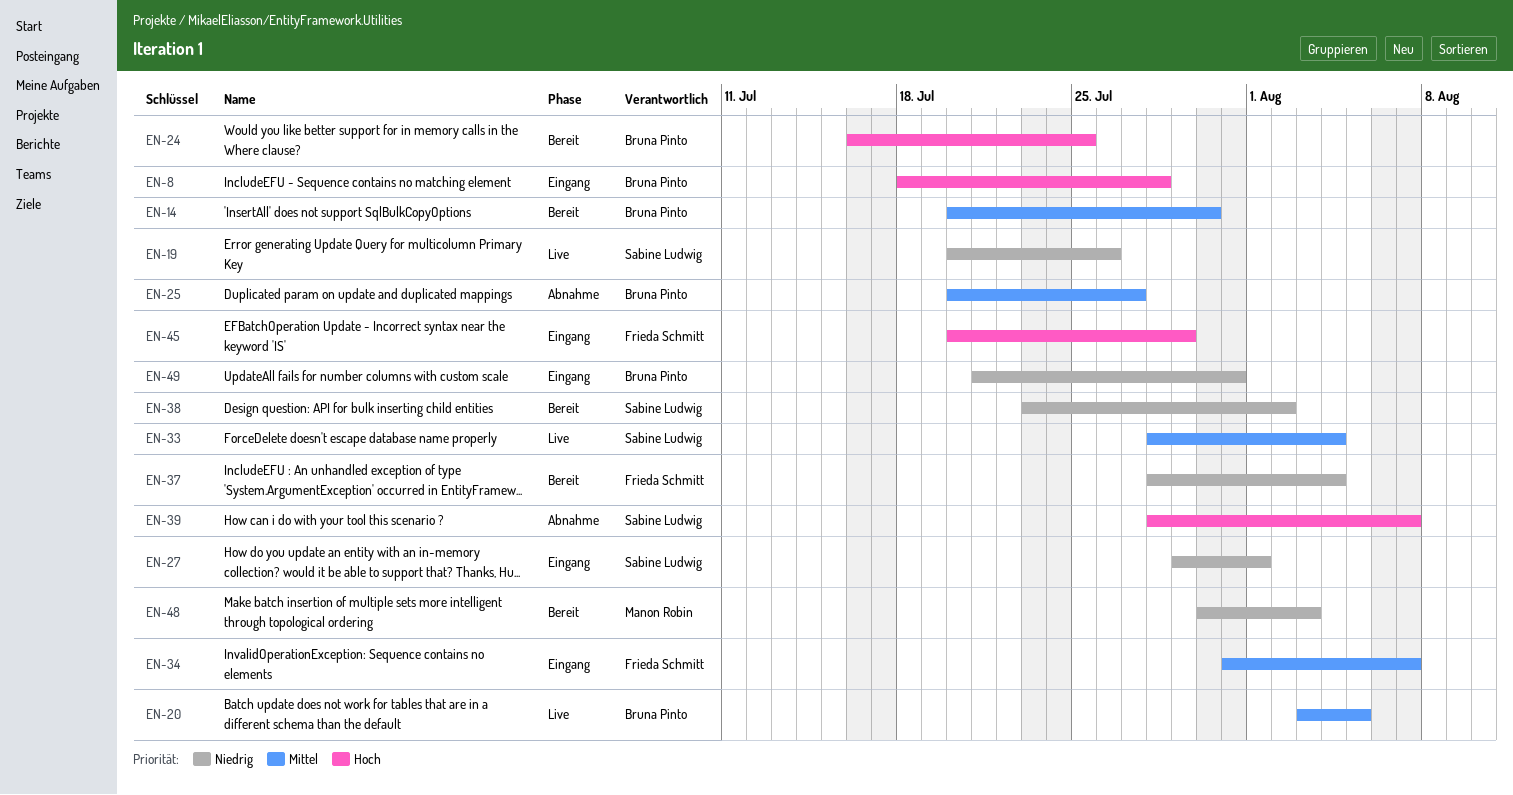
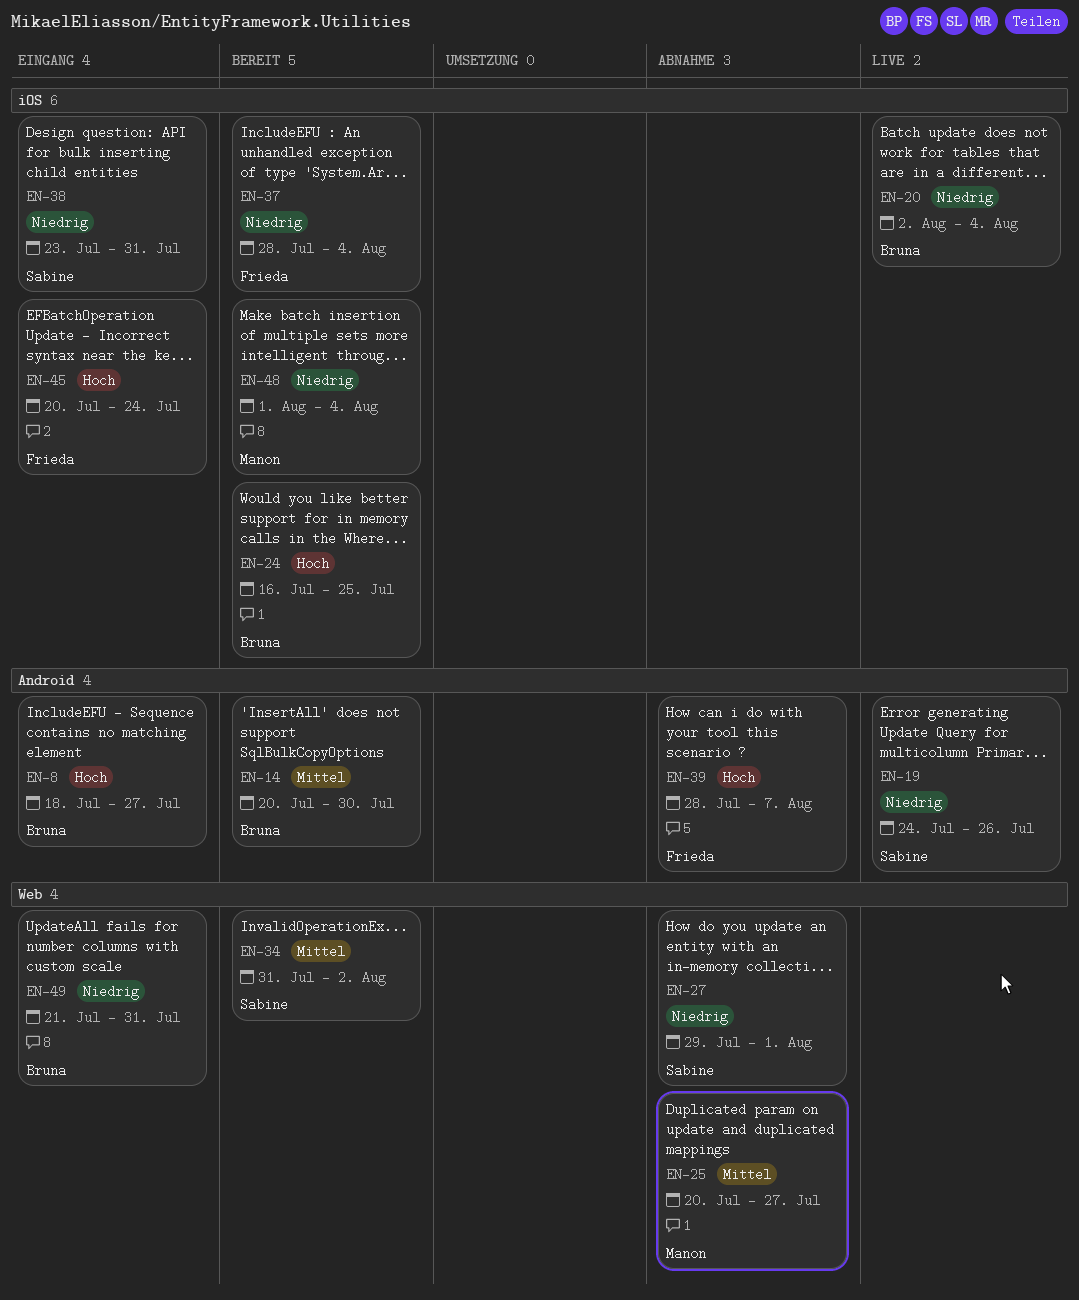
EN-8, due: Jul 28 -> Jul 27
EN-19, start: Jul 20 -> Jul 24
EN-20, priority: Mittel -> Niedrig
EN-20, start: Aug 3 -> Aug 2
EN-20, due: Aug 5 -> Aug 4
EN-25, owner: Bruna Pinto -> Manon Robin
EN-27, status: Eingang -> Abnahme
EN-33: present -> none
EN-34, status: Eingang -> Bereit
EN-34, owner: Frieda Schmitt -> Sabine Ludwig
EN-34, due: Aug 7 -> Aug 2
EN-38, status: Bereit -> Eingang
EN-38, due: Aug 2 -> Jul 31
EN-39, owner: Sabine Ludwig -> Frieda Schmitt
EN-45, due: Jul 29 -> Jul 24
EN-48, start: Jul 30 -> Aug 1
EN-48, due: Aug 3 -> Aug 4

